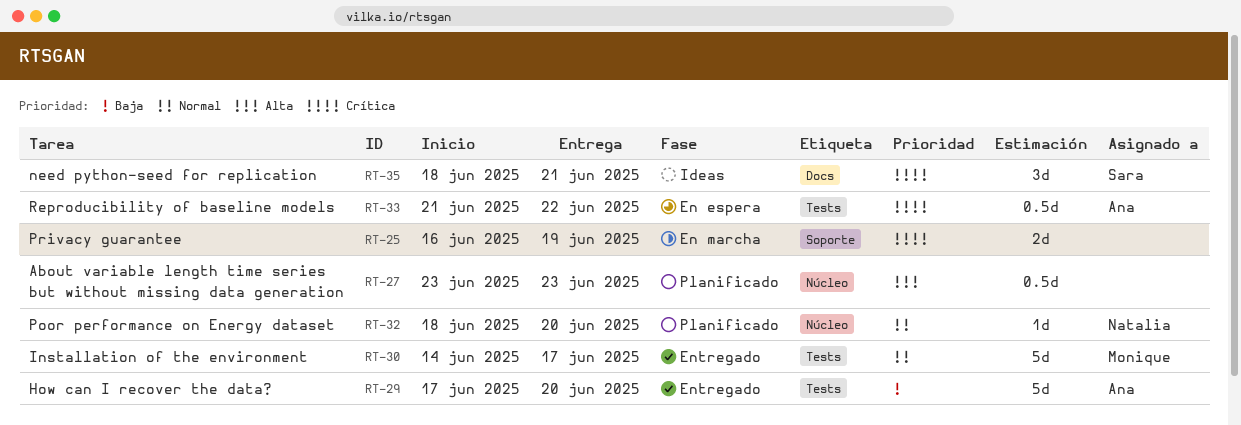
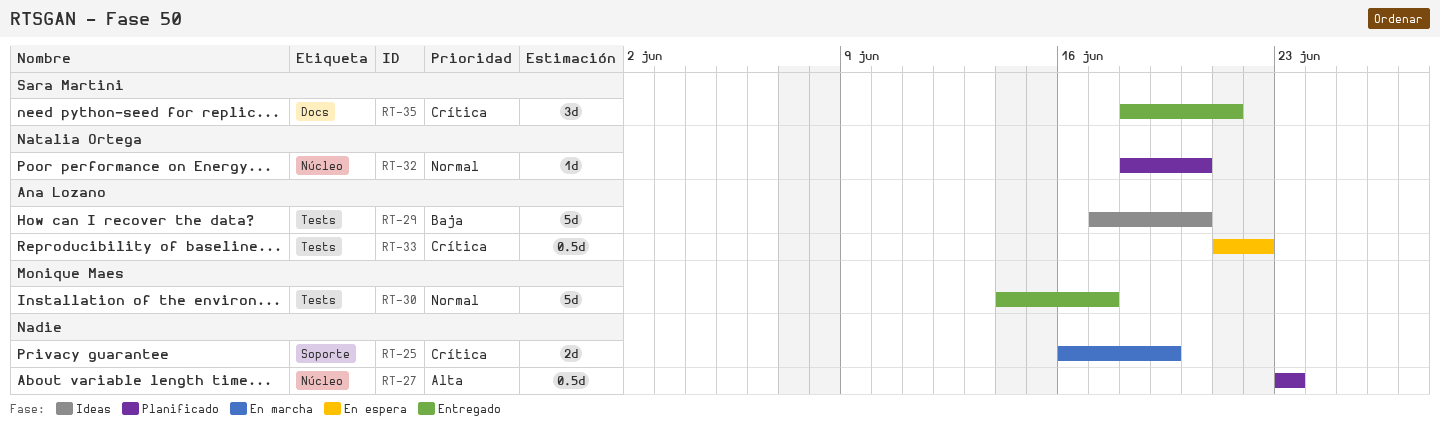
RT-29, status: Entregado -> Ideas
RT-35, status: Ideas -> Entregado

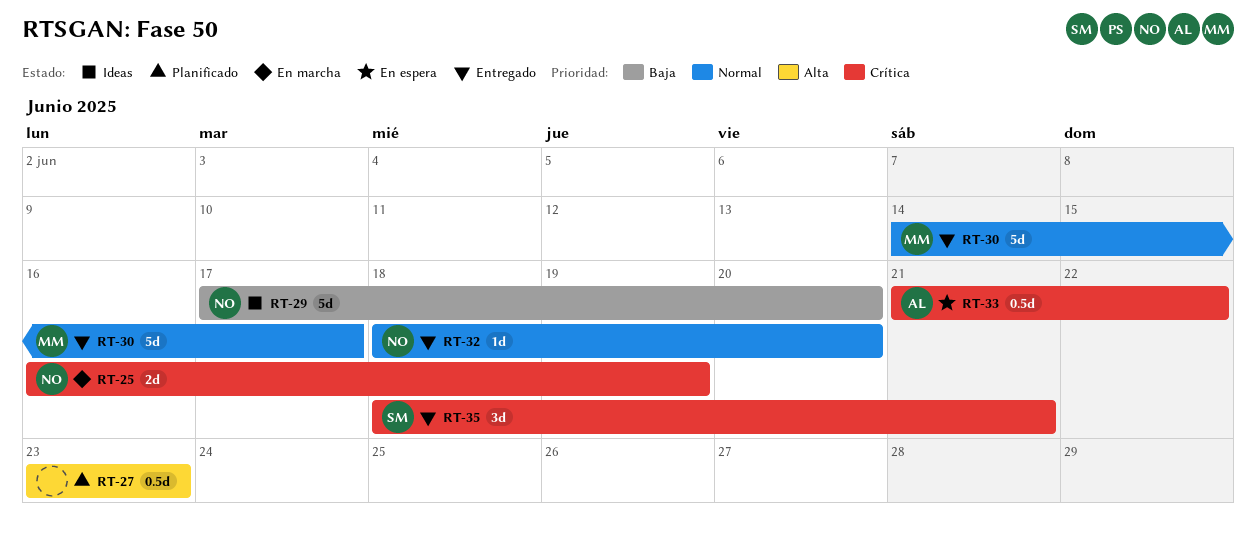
RT-25, owner: none -> Natalia Ortega
RT-29, owner: Ana Lozano -> Natalia Ortega
RT-32, status: Planificado -> Entregado

